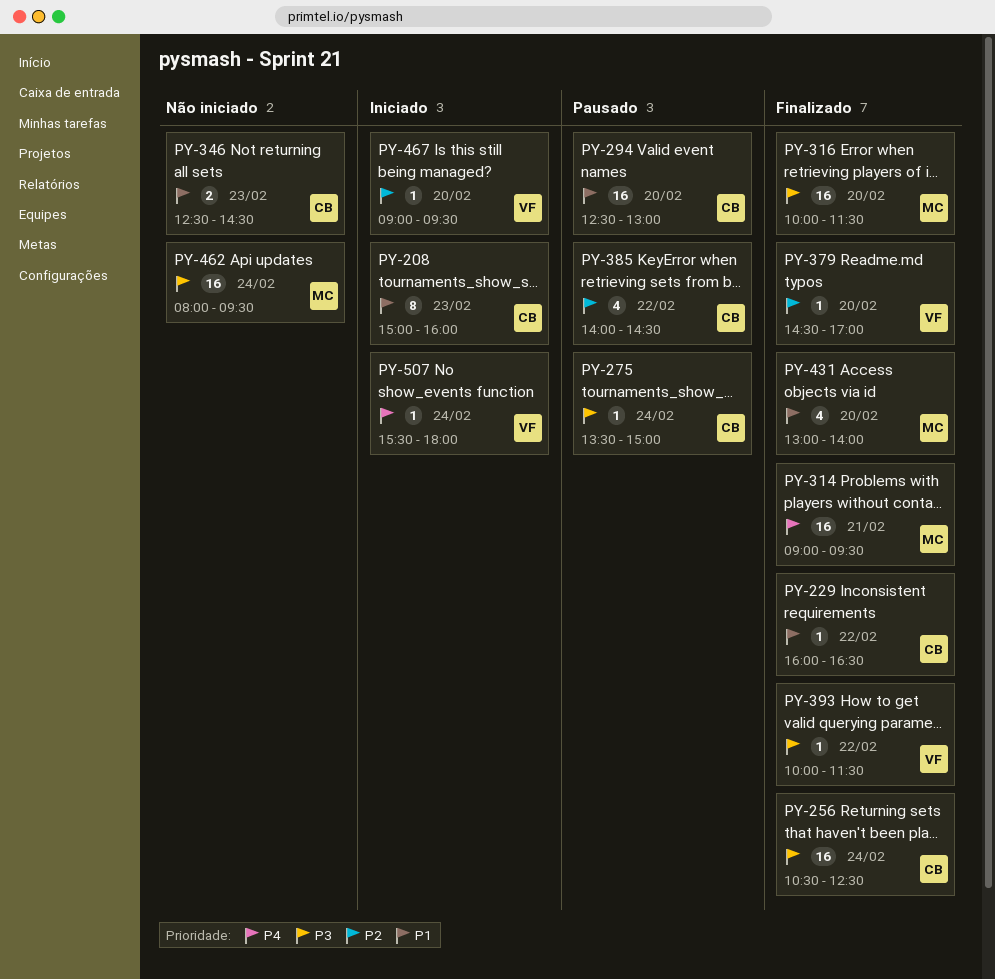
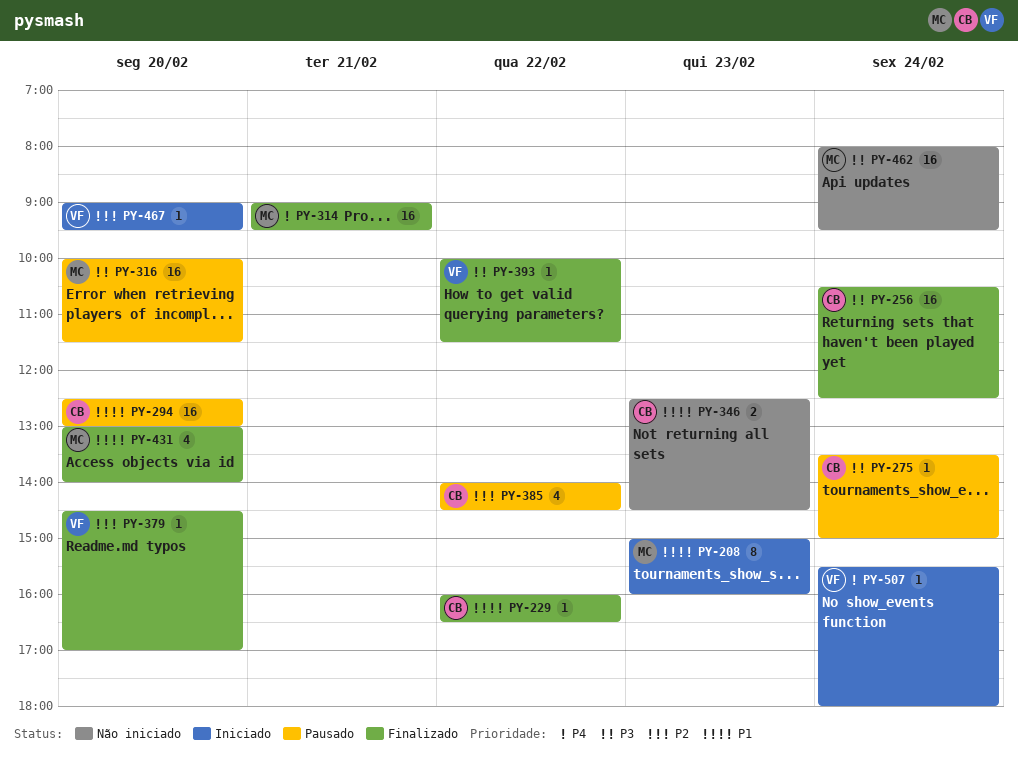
PY-208, owner: CB -> MC
PY-316, status: Finalizado -> Pausado

